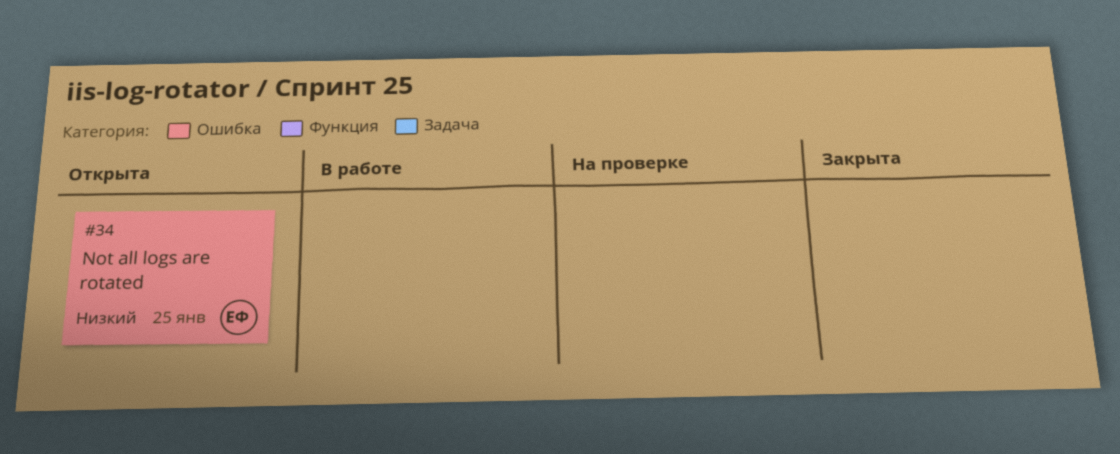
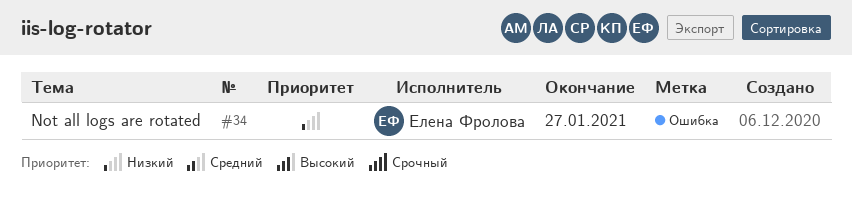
#34, due: Jan 25 -> Jan 27

